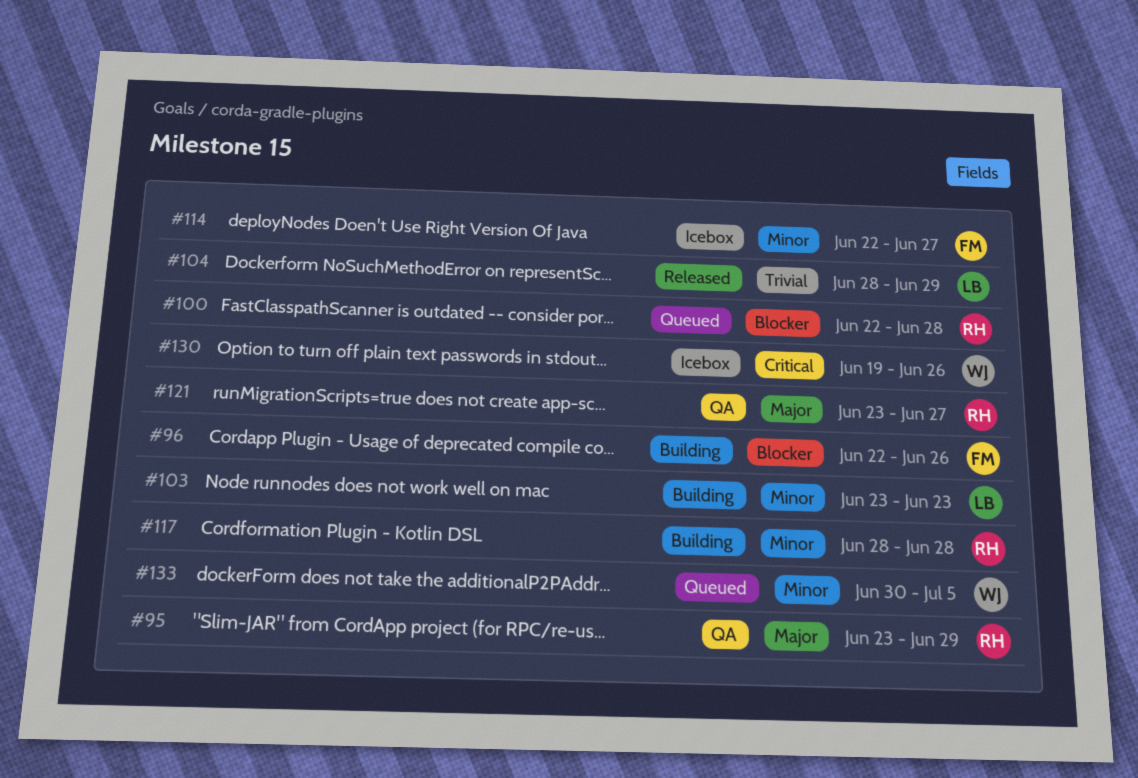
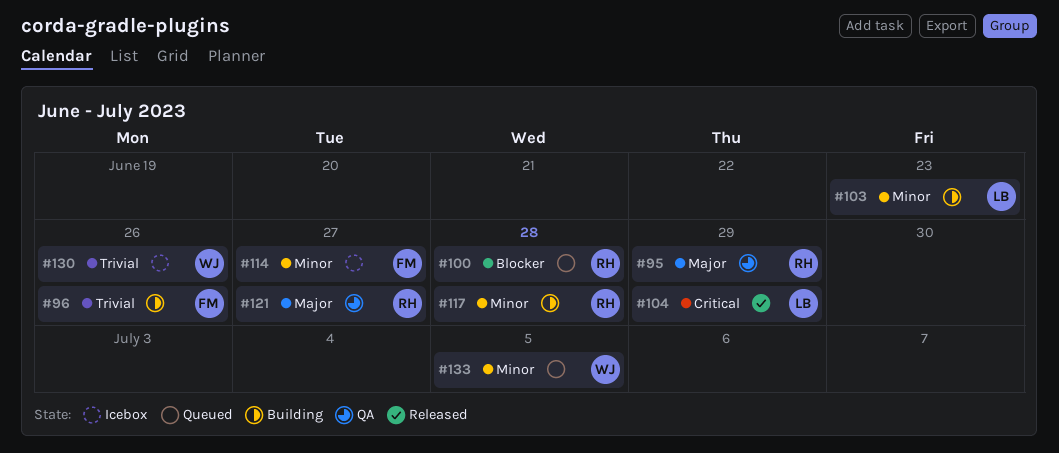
#96, priority: Blocker -> Trivial
#104, priority: Trivial -> Critical
#130, priority: Critical -> Trivial

